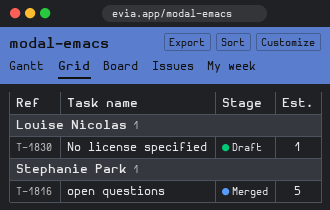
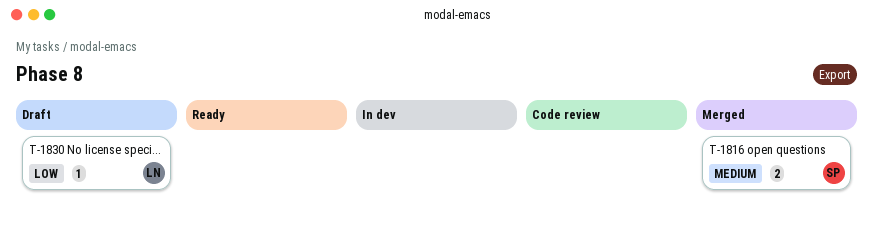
T-1816, estimate: 5 -> 2

